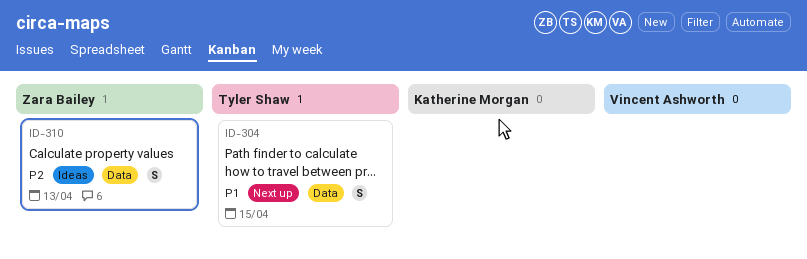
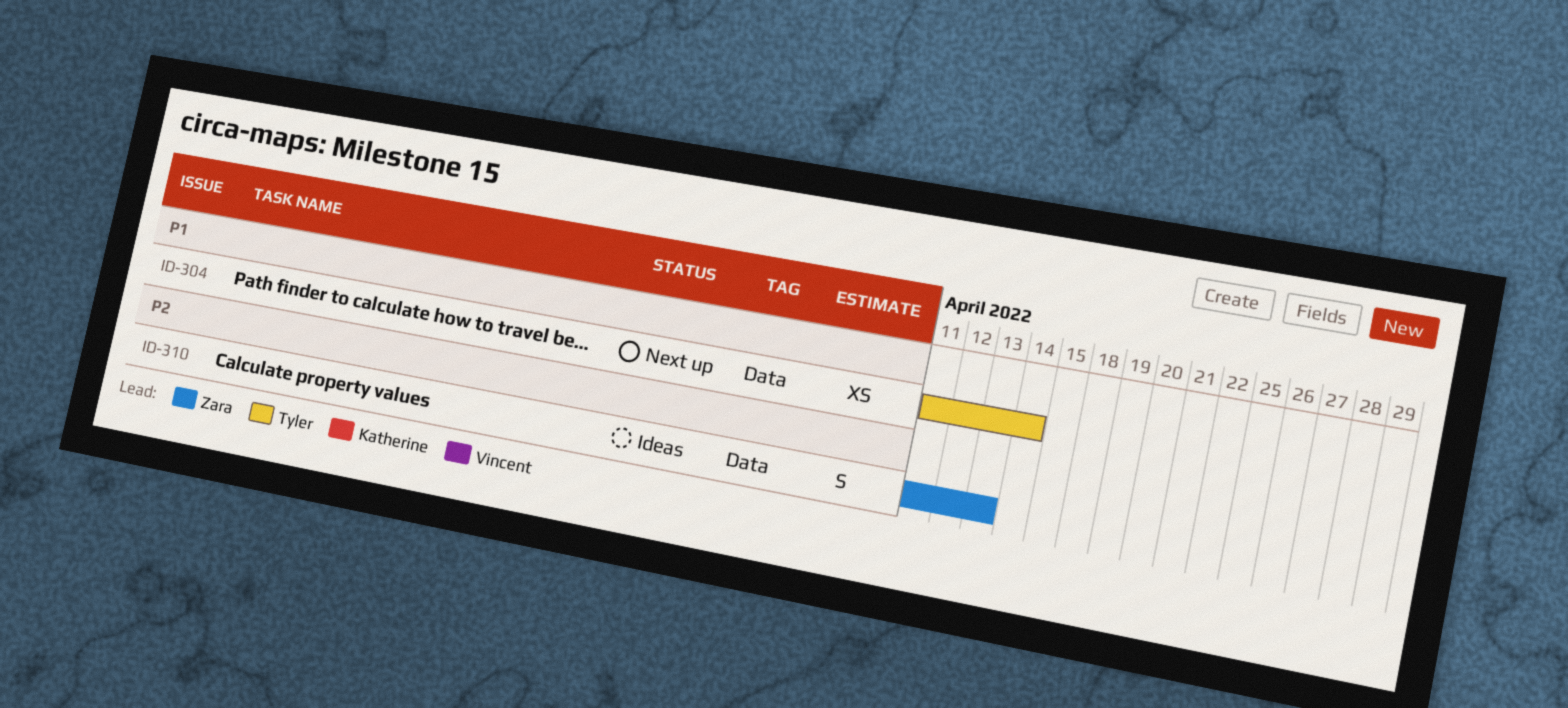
ID-304, estimate: S -> XS
ID-304, due: Apr 15 -> Apr 14

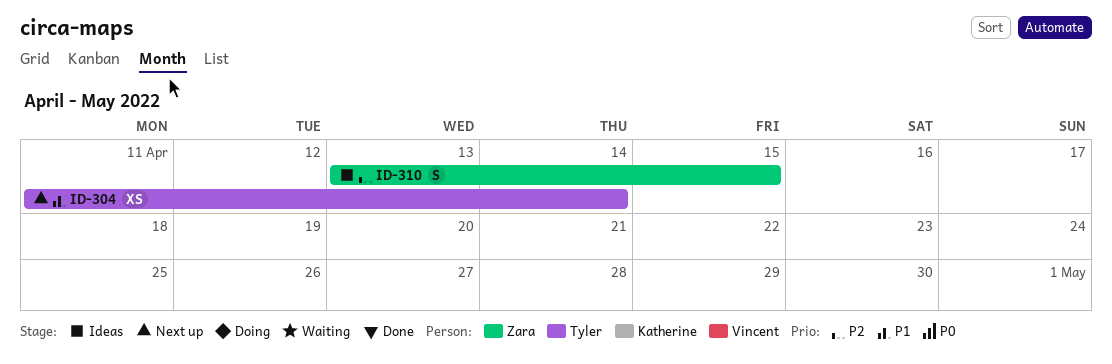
ID-310, start: Apr 11 -> Apr 13
ID-310, due: Apr 13 -> Apr 15

